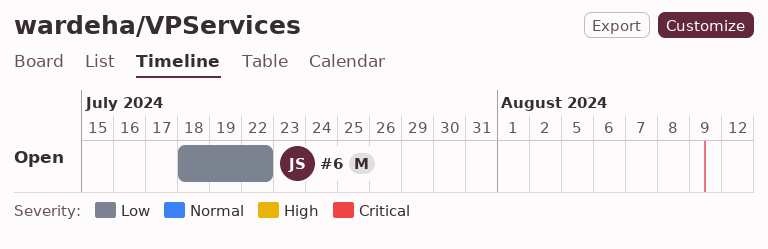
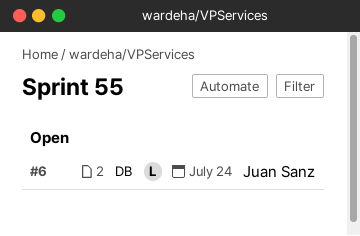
#6, estimate: M -> L
#6, due: Jul 22 -> Jul 24

